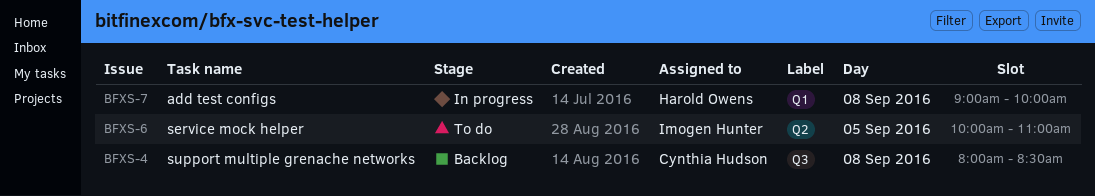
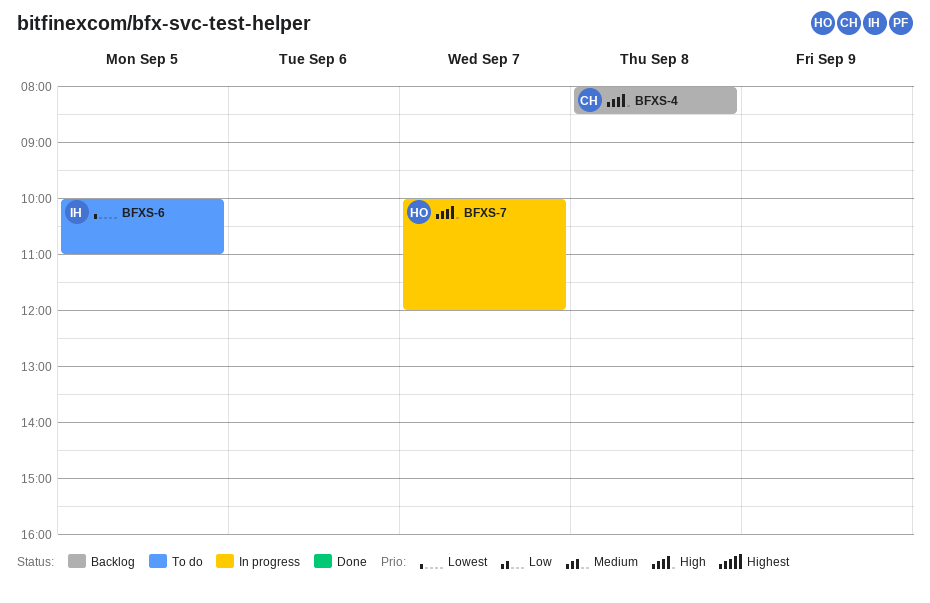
BFXS-7, day: Sep 8 -> Sep 7
BFXS-7, begins: 09:00 -> 10:00
BFXS-7, ends: 10:00 -> 12:00

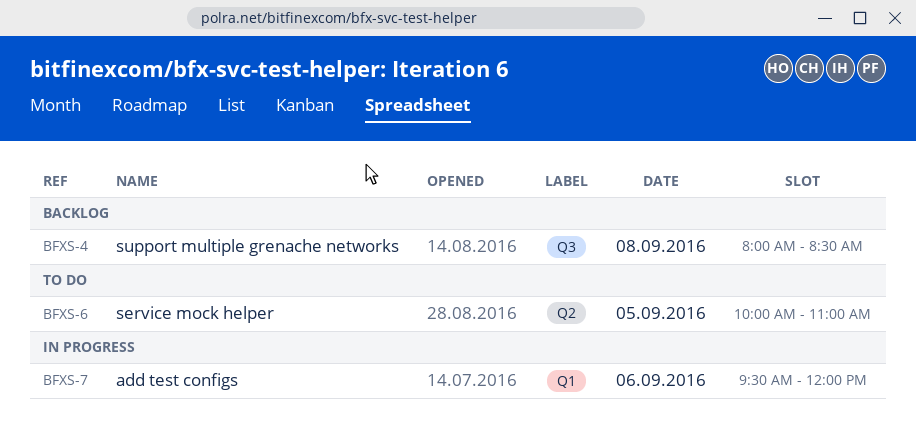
BFXS-7, day: Sep 7 -> Sep 6
BFXS-7, begins: 10:00 -> 09:30

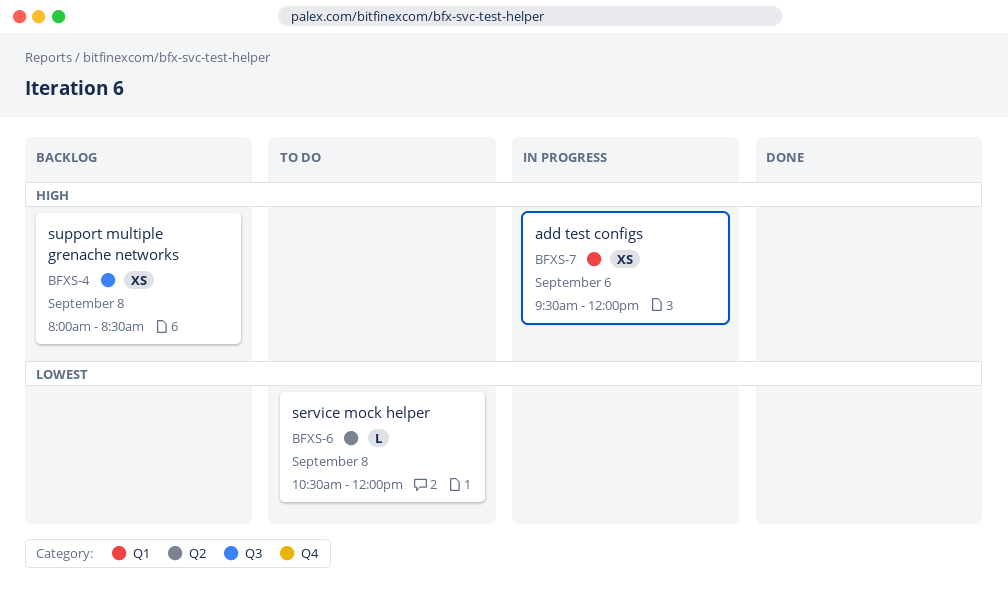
BFXS-6, day: Sep 5 -> Sep 8
BFXS-6, begins: 10:00 -> 10:30
BFXS-6, ends: 11:00 -> 12:00

